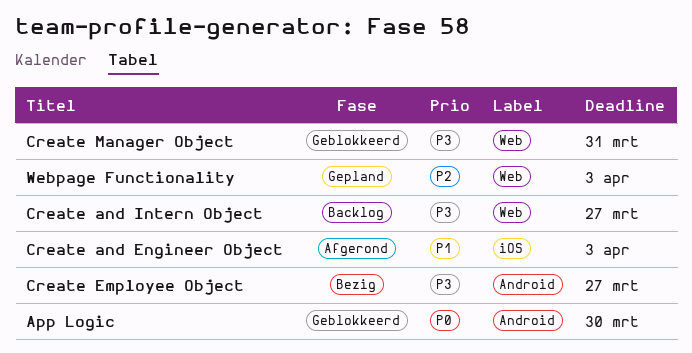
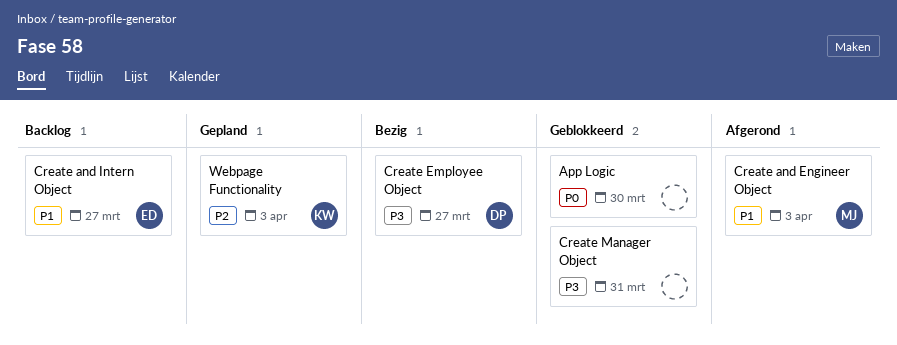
Create and Intern Object, priority: P3 -> P1

